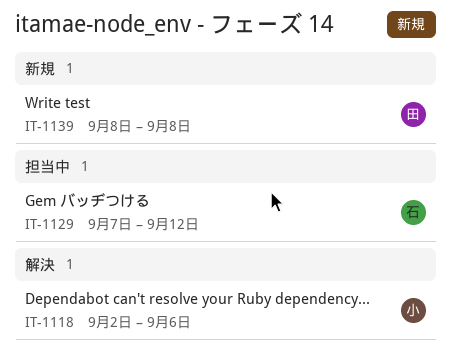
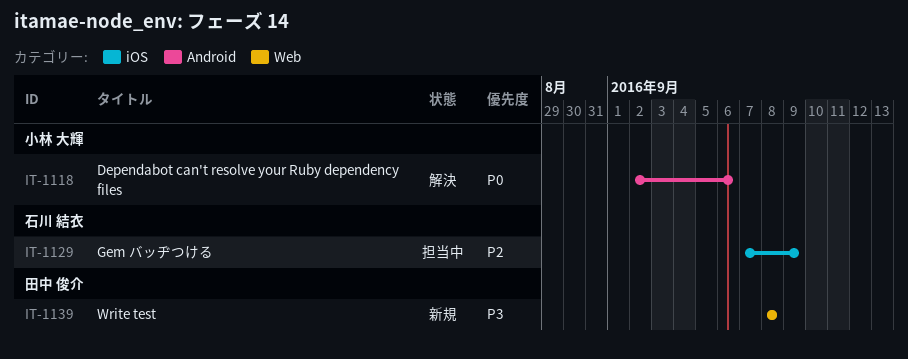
IT-1129, due: Sep 12 -> Sep 9

